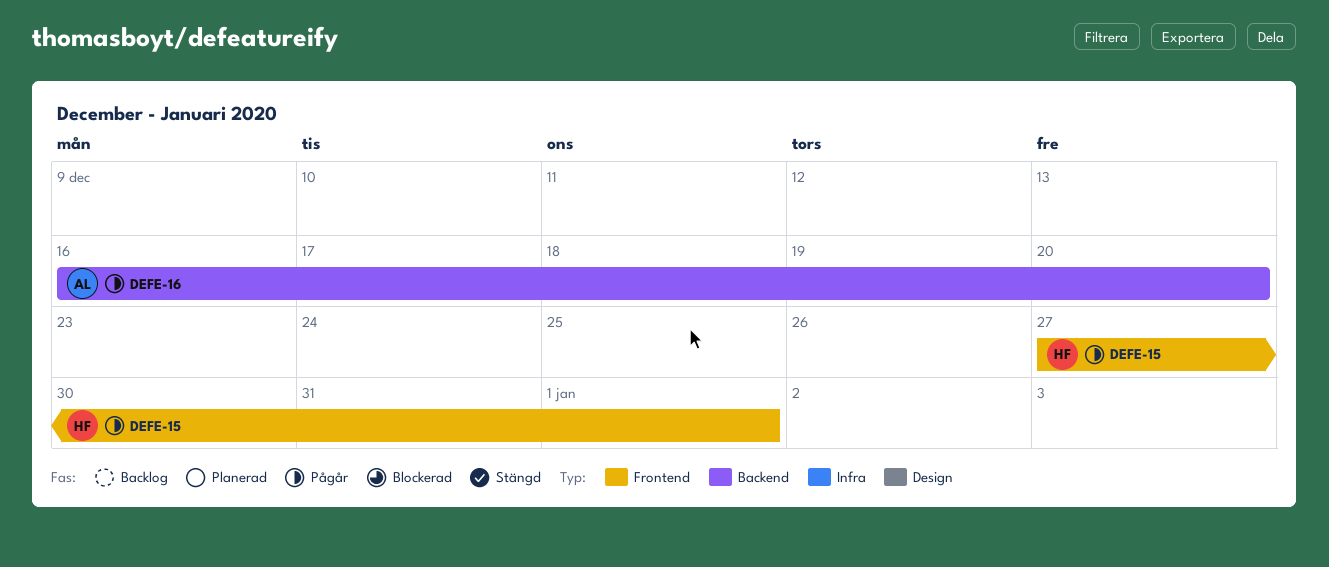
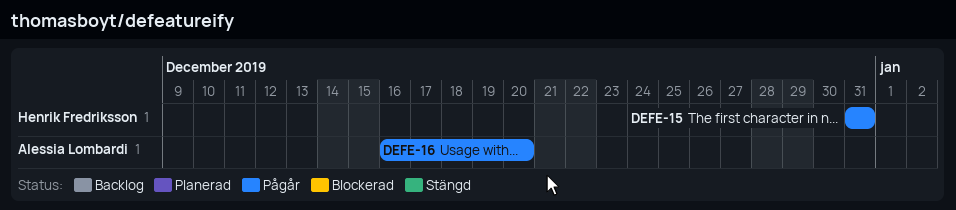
DEFE-15, start: Dec 27 -> Dec 31
DEFE-15, due: Jan 1 -> Dec 31

